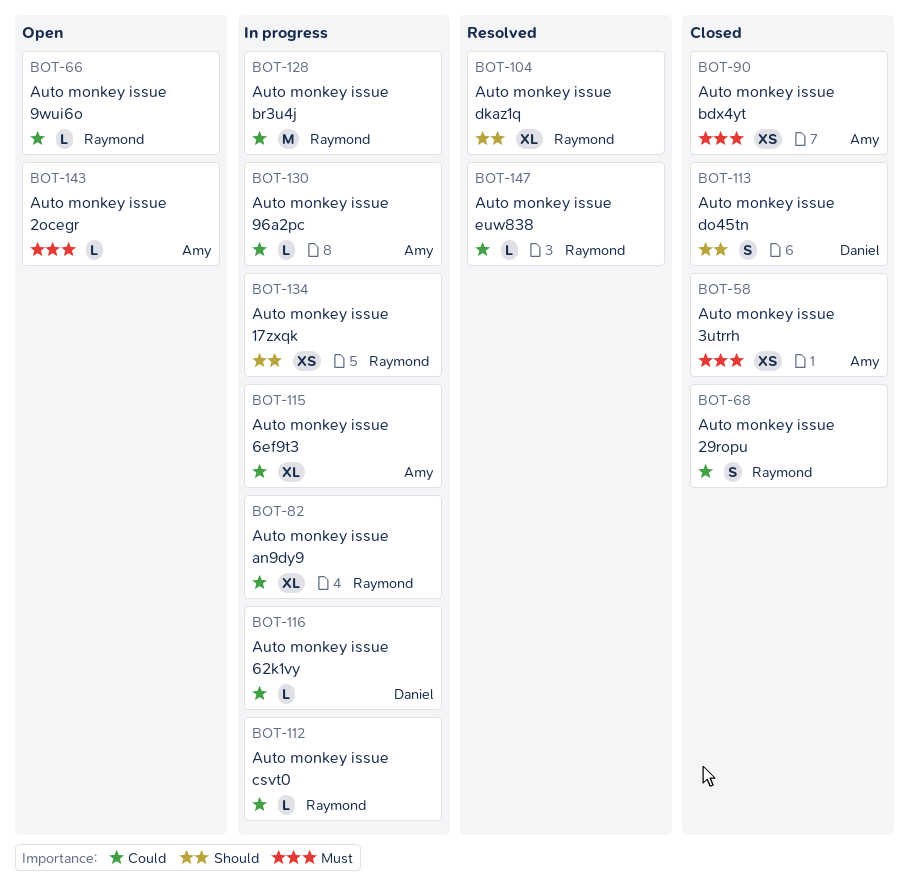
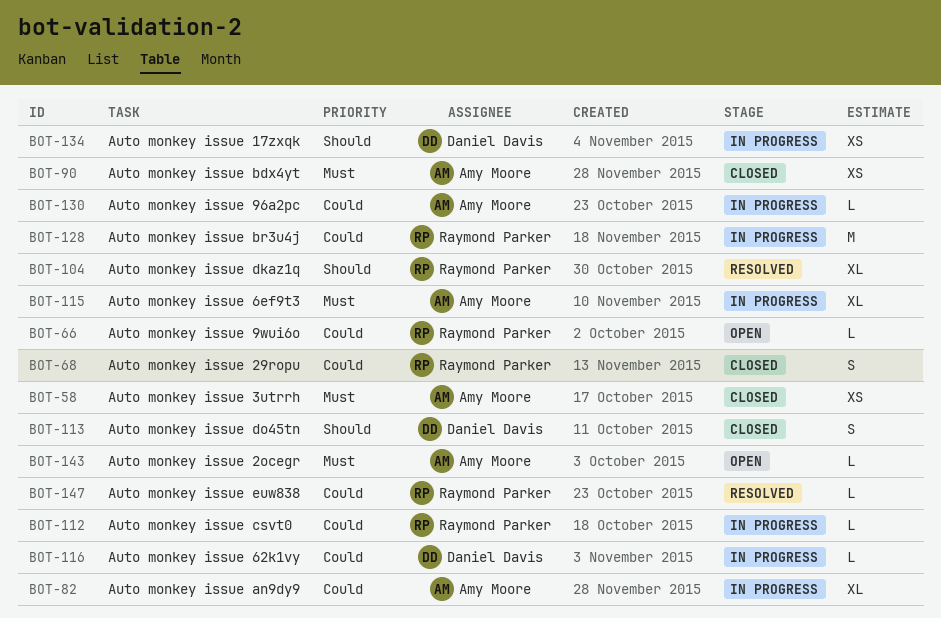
BOT-82, owner: Raymond Parker -> Amy Moore
BOT-115, priority: Could -> Must
BOT-134, owner: Raymond Parker -> Daniel Davis

